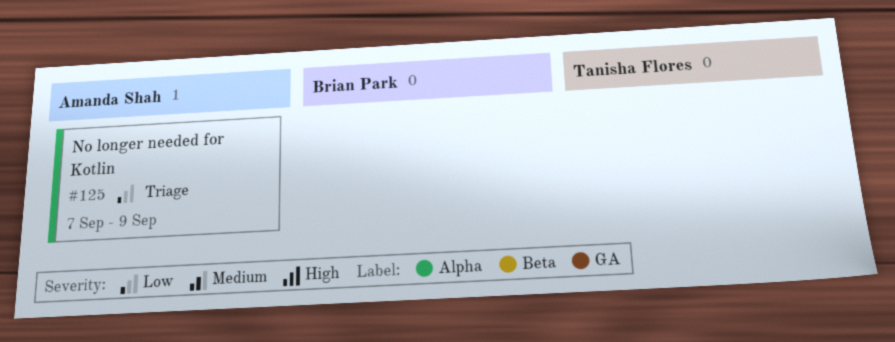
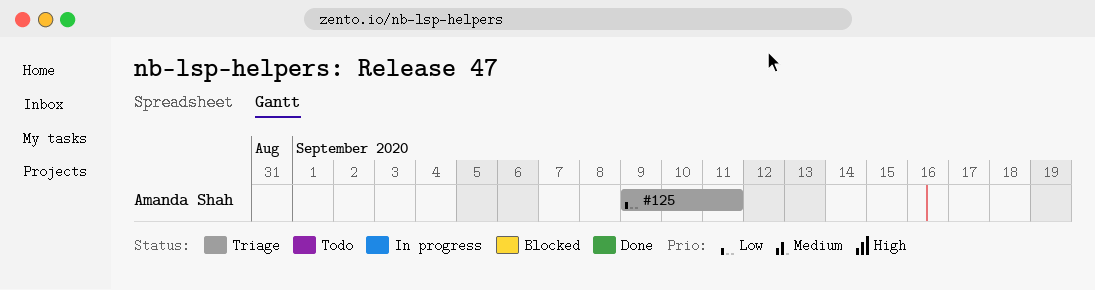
#125, start: Sep 7 -> Sep 9
#125, due: Sep 9 -> Sep 11

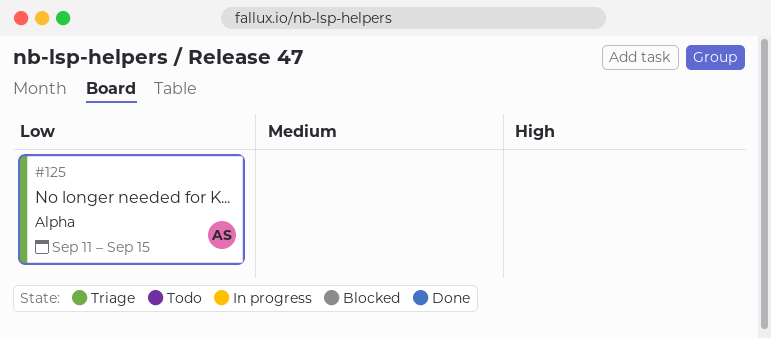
#125, start: Sep 9 -> Sep 11
#125, due: Sep 11 -> Sep 15

